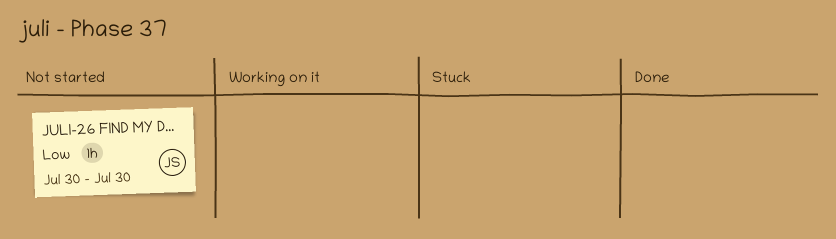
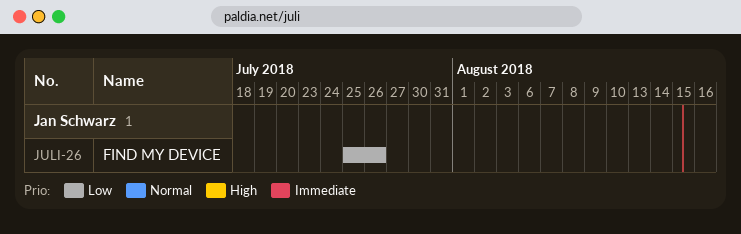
JULI-26, start: Jul 30 -> Jul 25
JULI-26, due: Jul 30 -> Jul 26

